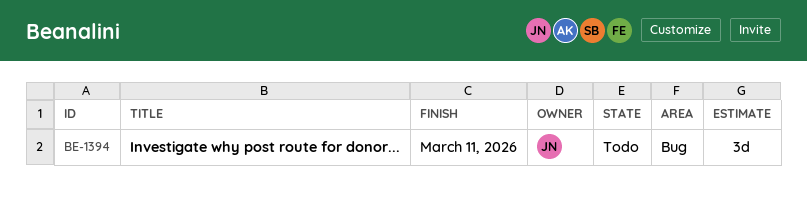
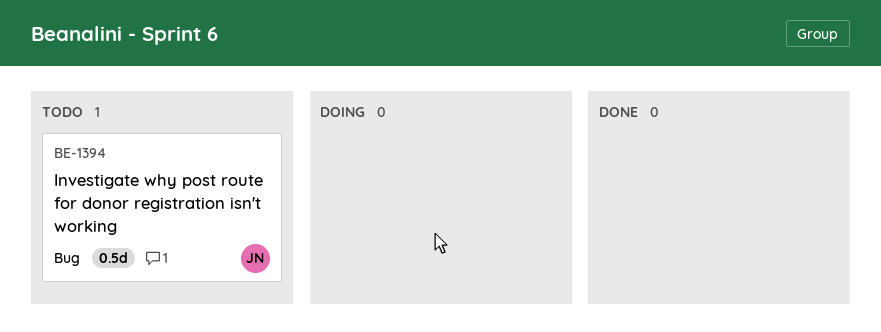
BE-1394, estimate: 3d -> 0.5d

